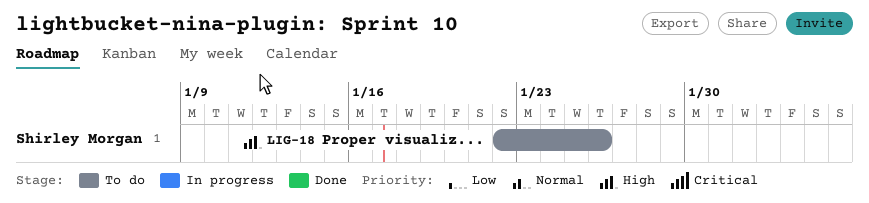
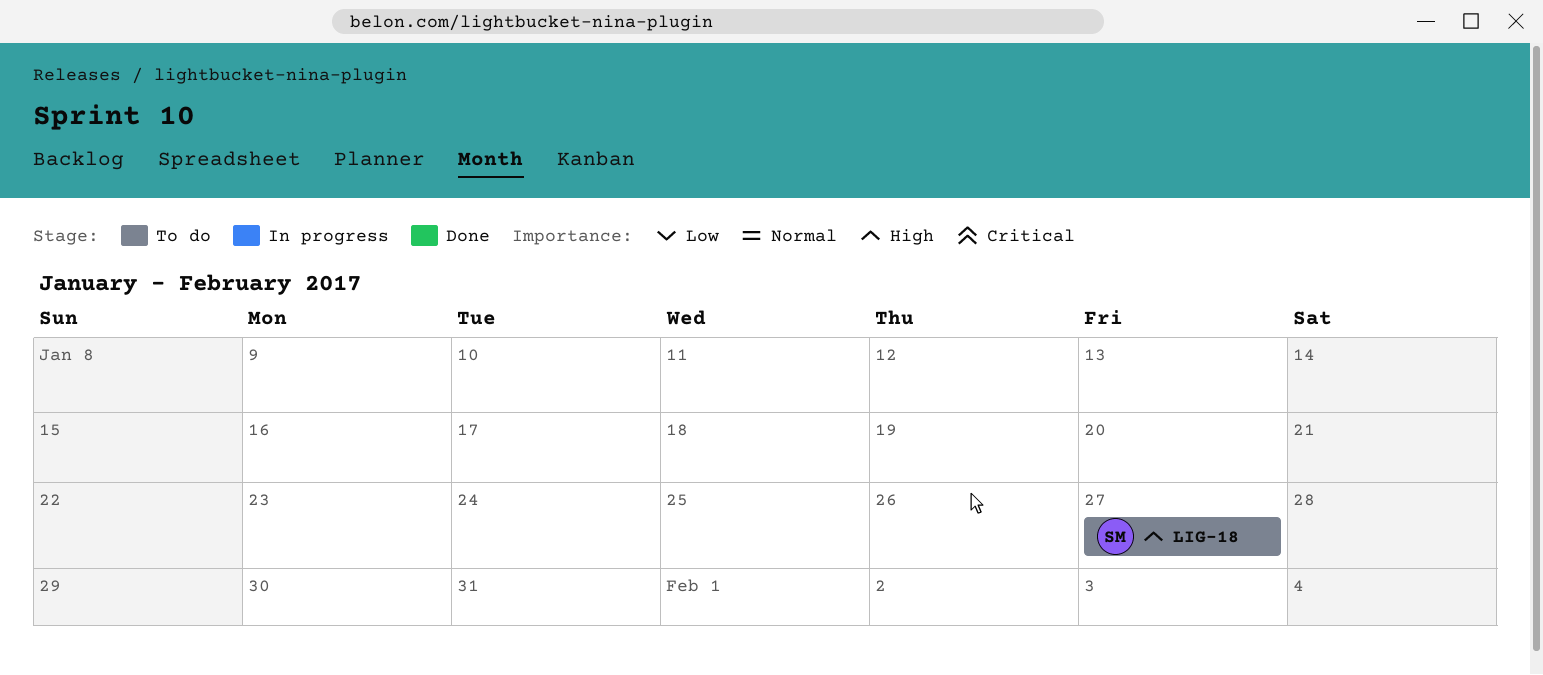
LIG-18, start: Jan 22 -> Jan 27
LIG-18, due: Jan 26 -> Jan 27

